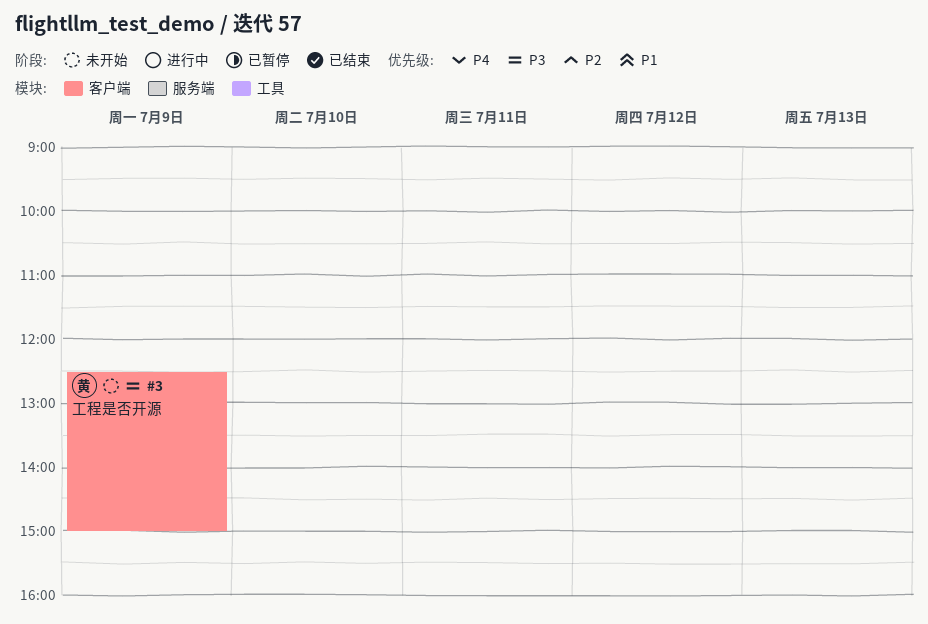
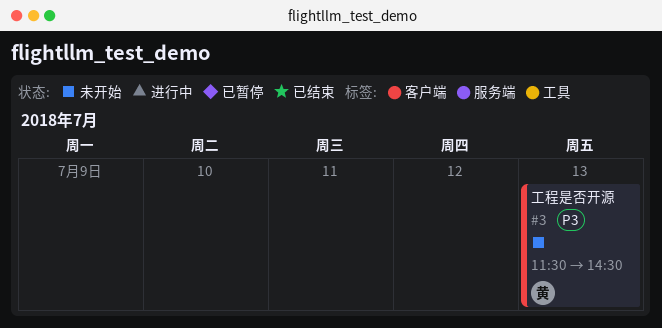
#3, day: Jul 9 -> Jul 13
#3, begins: 12:30 -> 11:30
#3, ends: 15:00 -> 14:30

